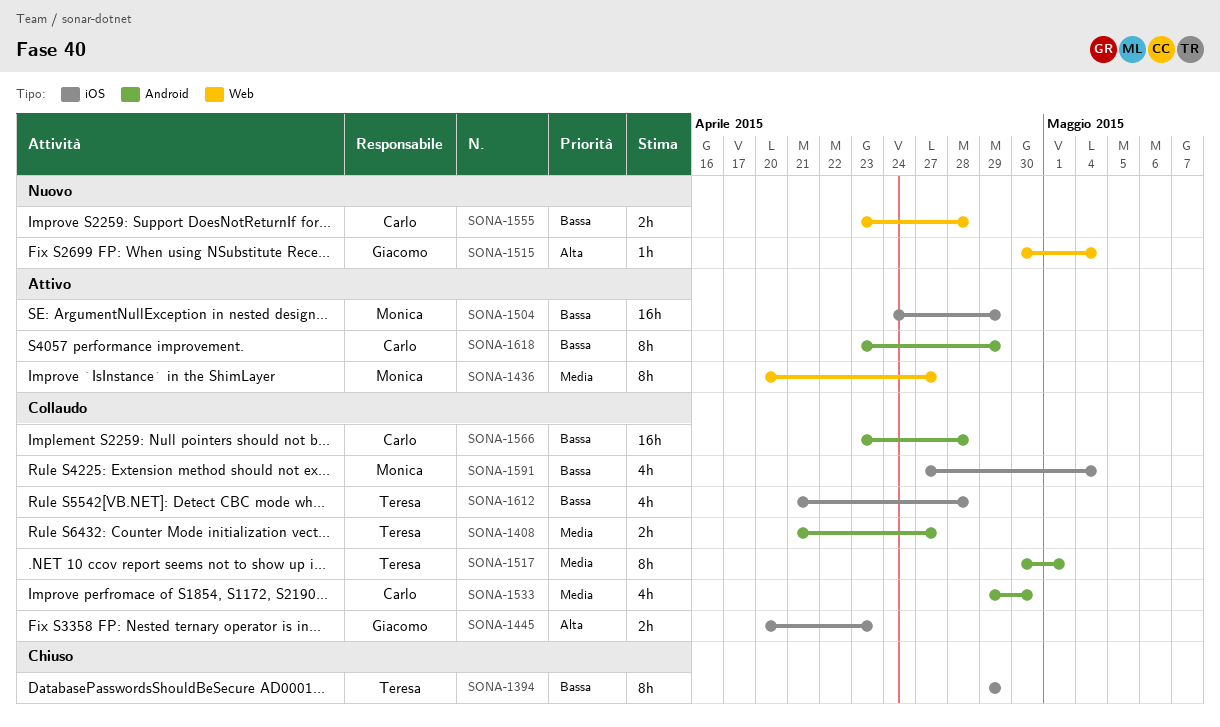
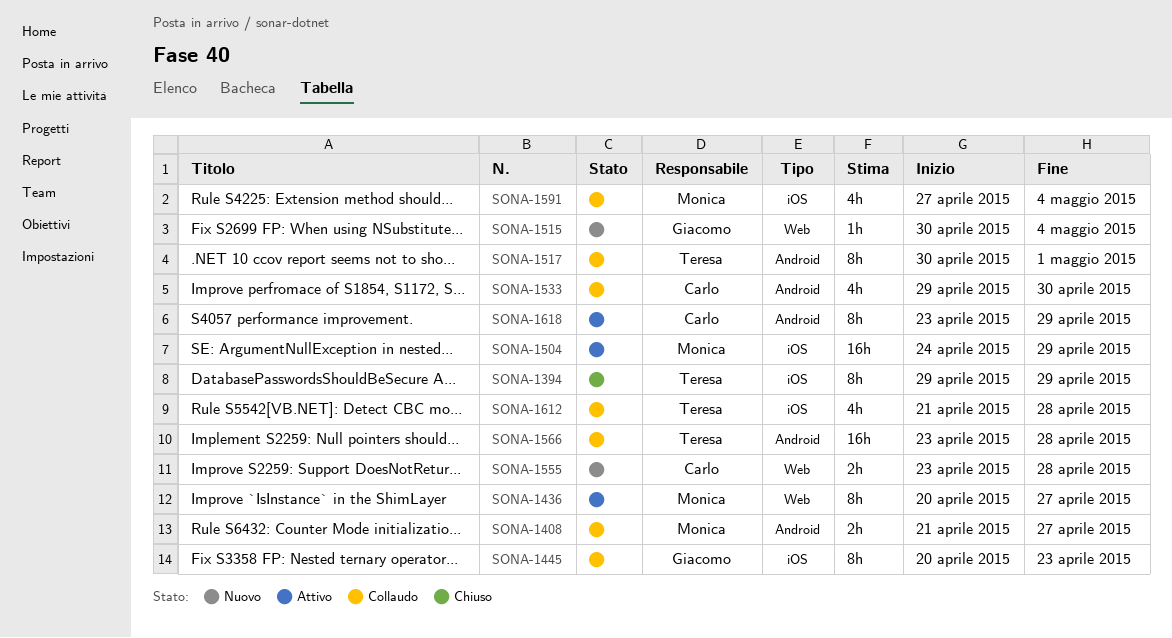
SONA-1408, owner: Teresa -> Monica
SONA-1445, estimate: 2h -> 8h
SONA-1566, owner: Carlo -> Teresa

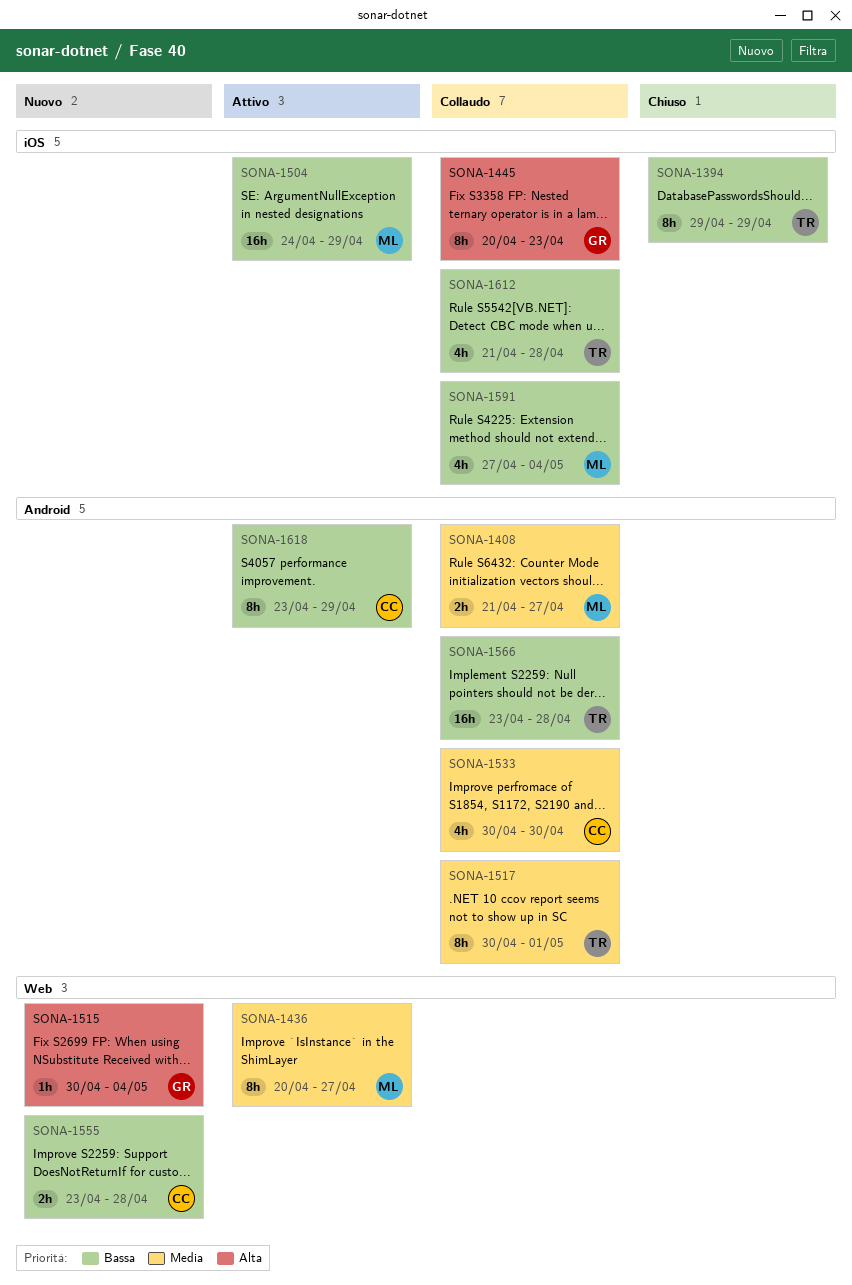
SONA-1533, start: Apr 29 -> Apr 30

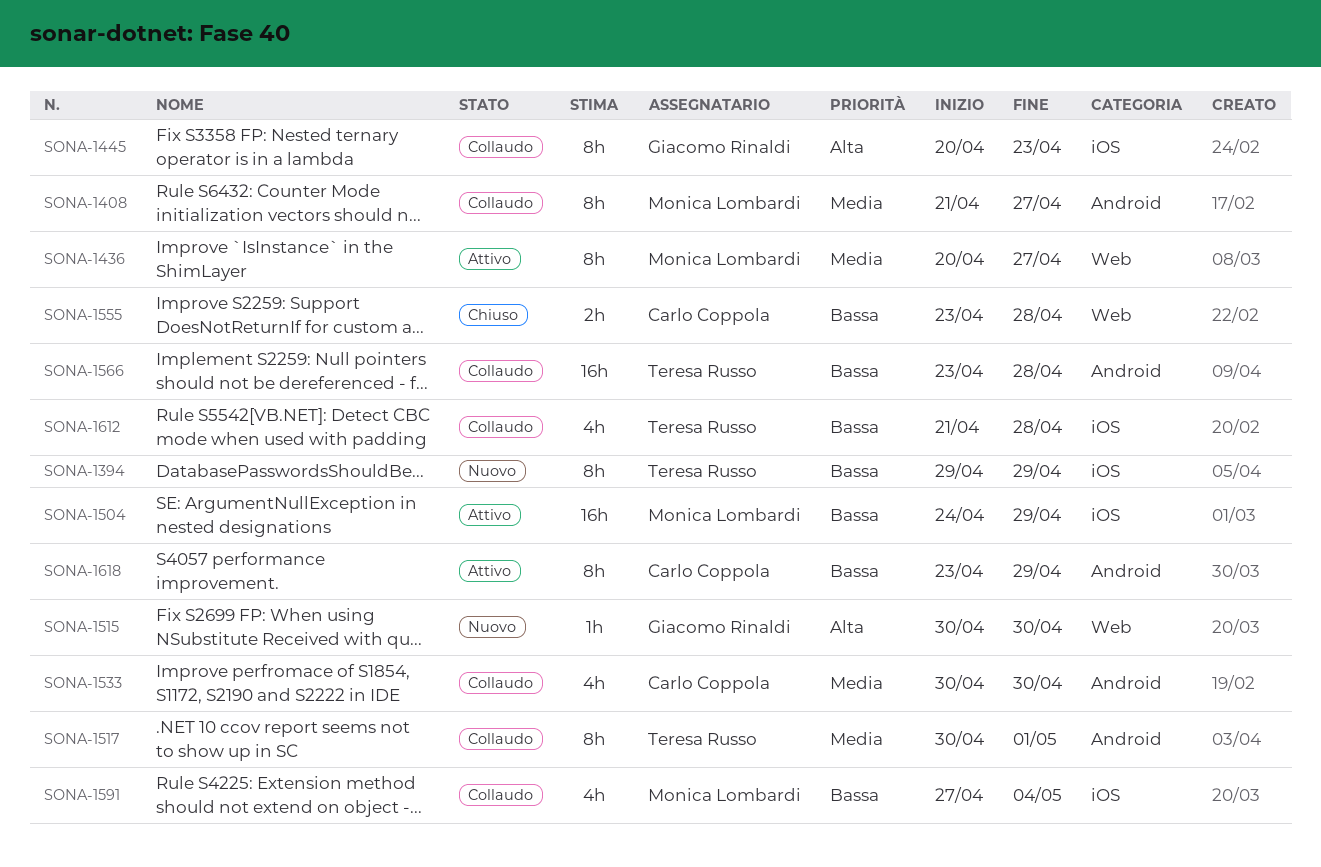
SONA-1394, status: Chiuso -> Nuovo
SONA-1408, estimate: 2h -> 8h
SONA-1515, due: May 4 -> Apr 30
SONA-1555, status: Nuovo -> Chiuso

